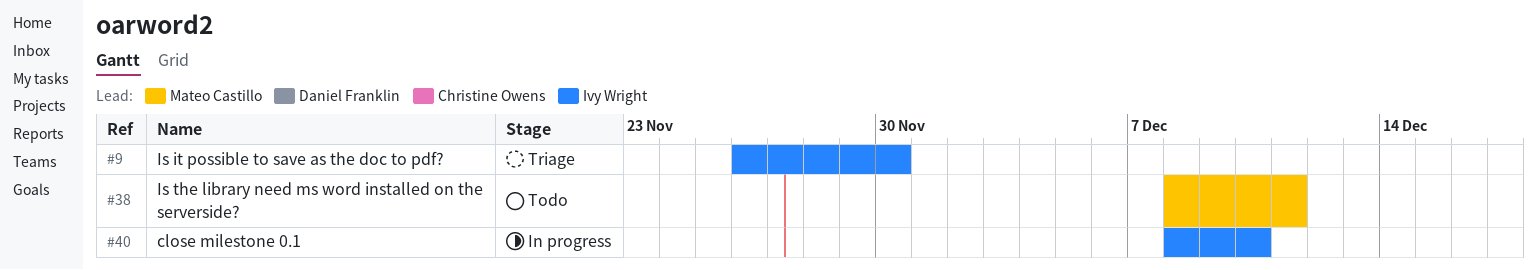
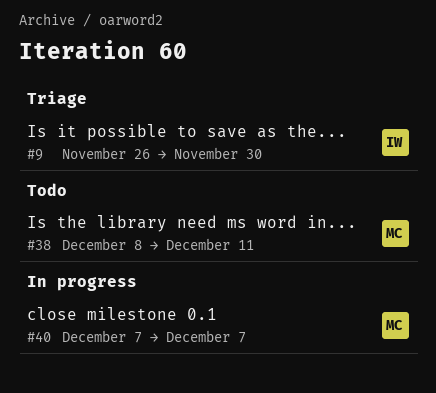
#40, owner: Ivy Wright -> Mateo Castillo
#40, start: Dec 8 -> Dec 7
#40, due: Dec 10 -> Dec 7

